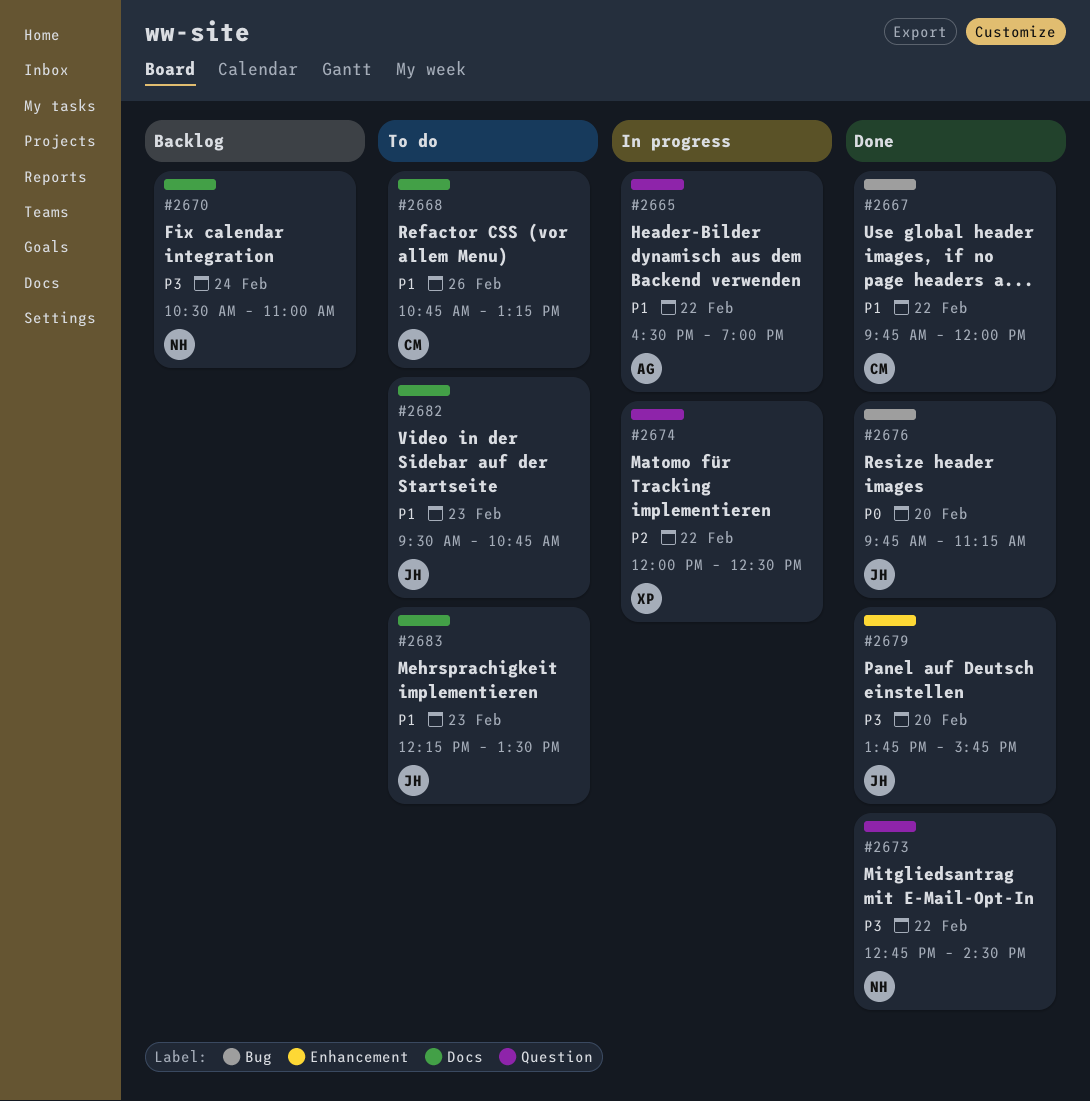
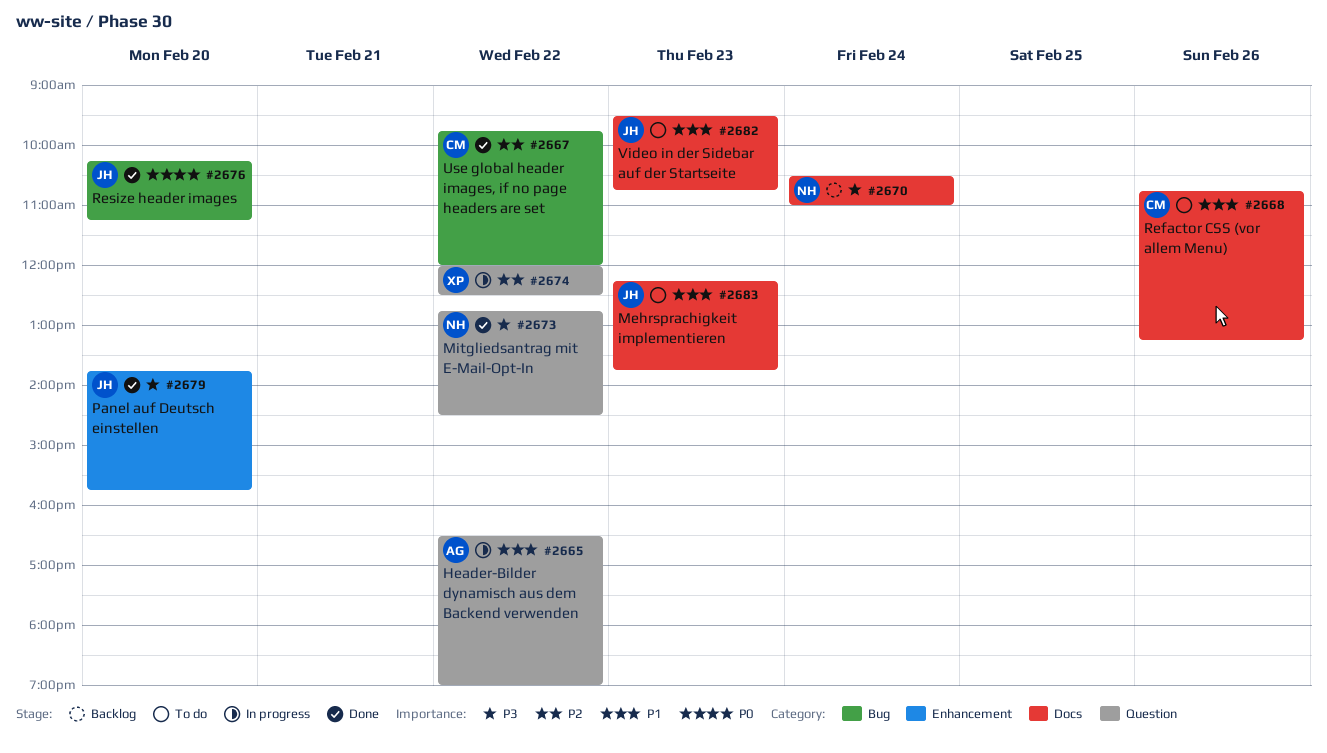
#2667, priority: P1 -> P2
#2676, begins: 09:45 -> 10:15
#2683, ends: 13:30 -> 13:45

